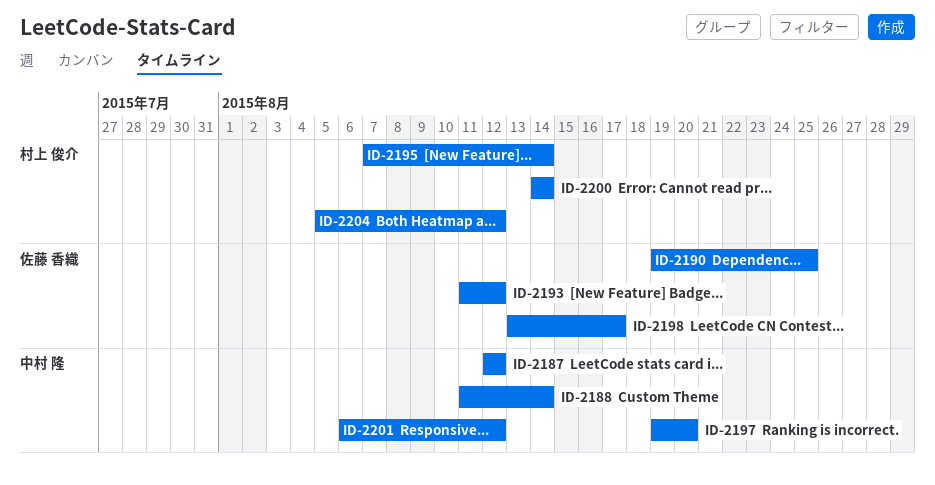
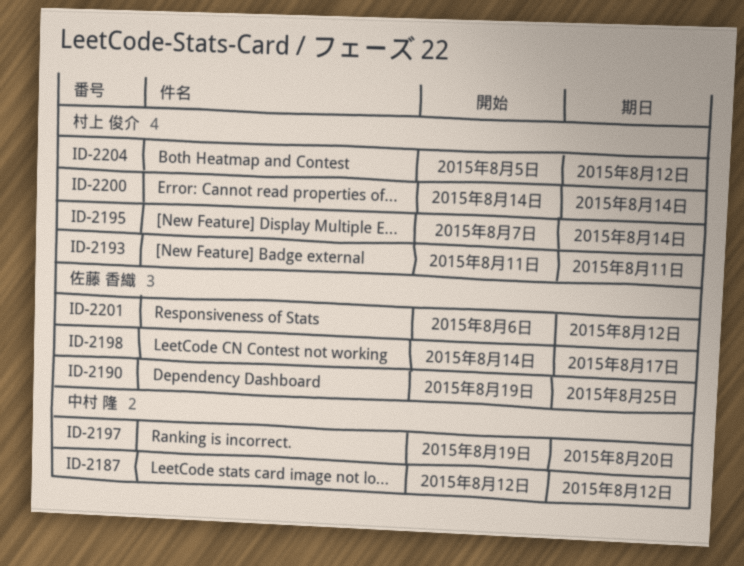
ID-2188: present -> none
ID-2193, owner: 佐藤 香織 -> 村上 俊介
ID-2193, due: Aug 12 -> Aug 11
ID-2198, start: Aug 13 -> Aug 14
ID-2201, owner: 中村 隆 -> 佐藤 香織

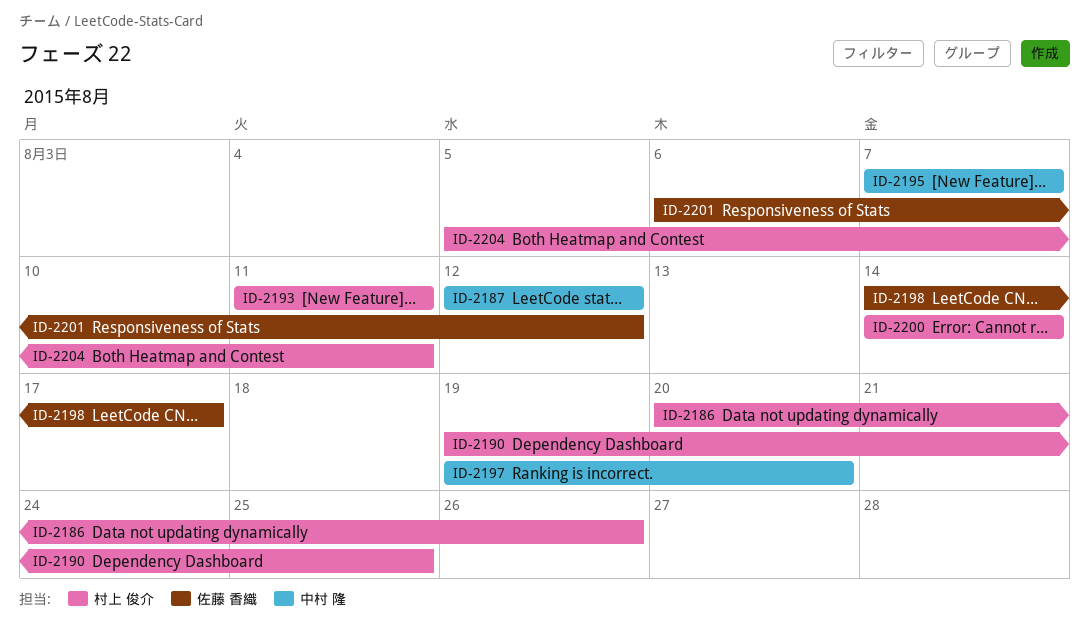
ID-2186: none -> present
ID-2190, owner: 佐藤 香織 -> 村上 俊介
ID-2195, owner: 村上 俊介 -> 中村 隆
ID-2195, due: Aug 14 -> Aug 7
ID-2204, due: Aug 12 -> Aug 11

